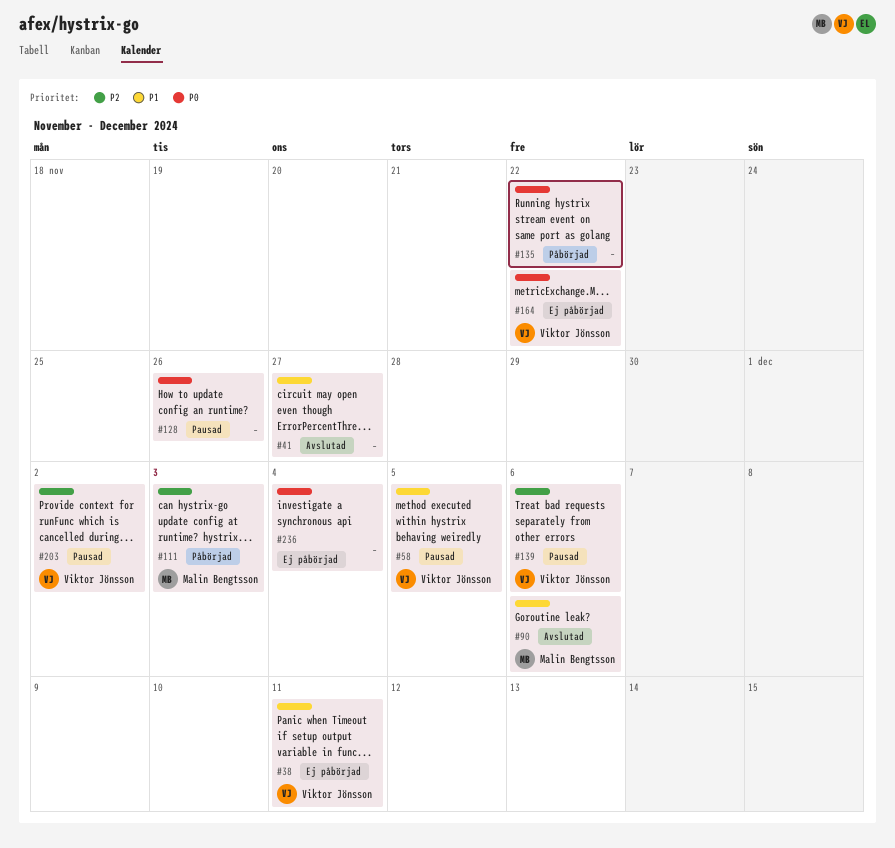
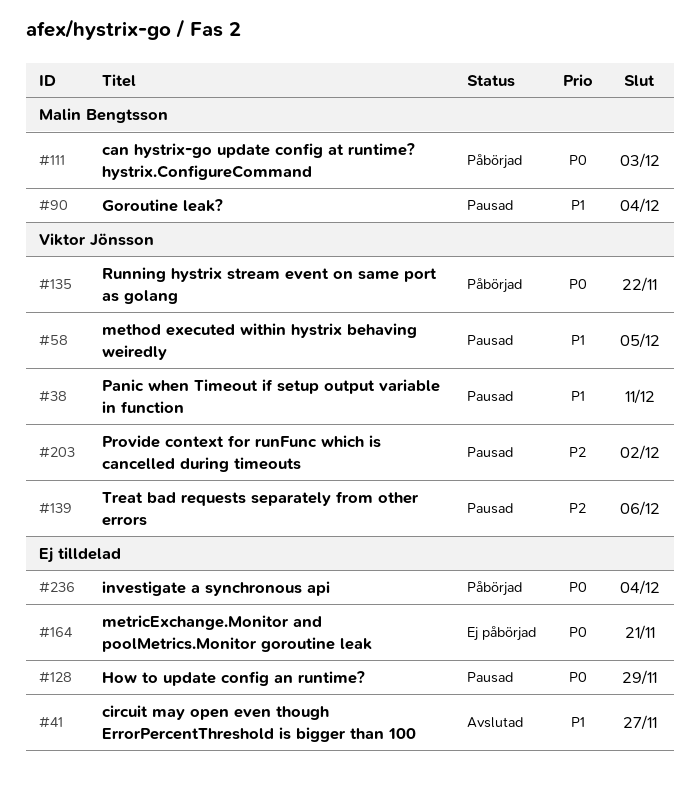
#38, status: Ej påbörjad -> Pausad
#90, status: Avslutad -> Pausad
#90, due: Dec 6 -> Dec 4
#111, priority: P2 -> P0
#128, due: Nov 26 -> Nov 29
#135, owner: none -> Viktor Jönsson
#164, owner: Viktor Jönsson -> none
#164, due: Nov 22 -> Nov 21
#236, status: Ej påbörjad -> Påbörjad

